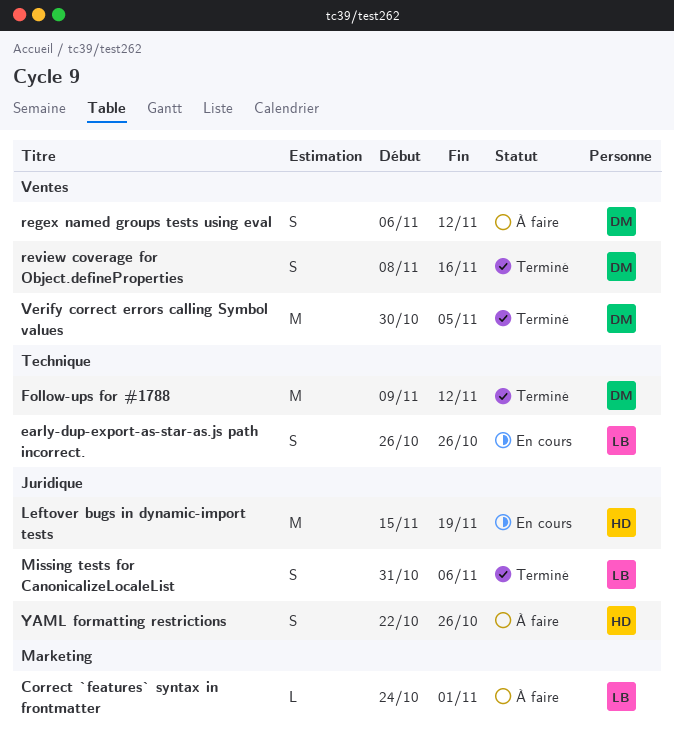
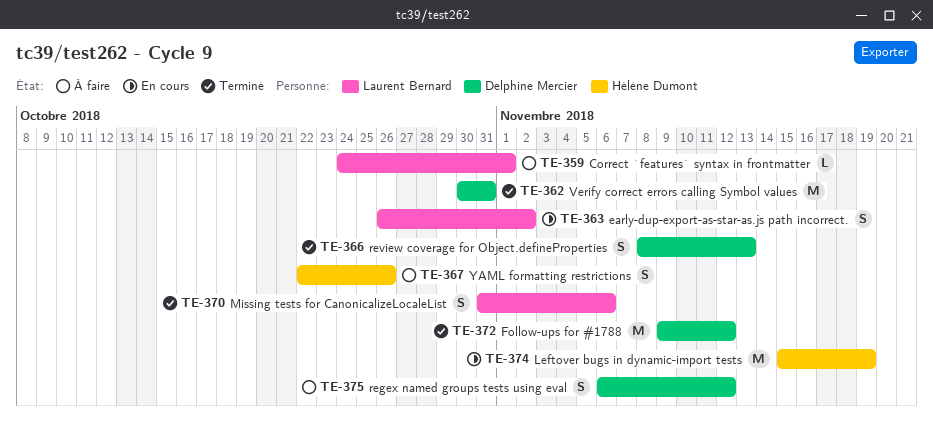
early-dup-export-as-star-as.js path incorrect., due: Oct 26 -> Nov 2
review coverage for Object.defineProperties, due: Nov 16 -> Nov 13
Verify correct errors calling Symbol values, due: Nov 5 -> Oct 31

